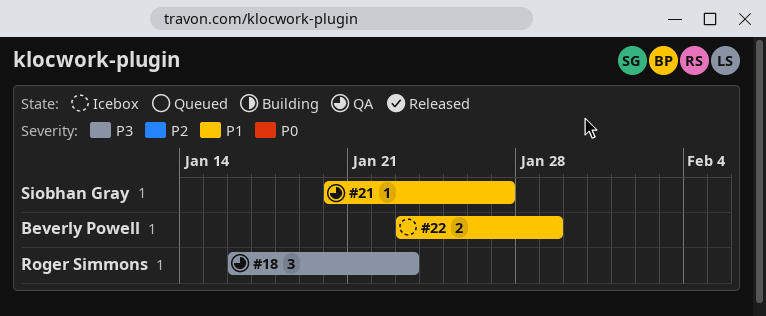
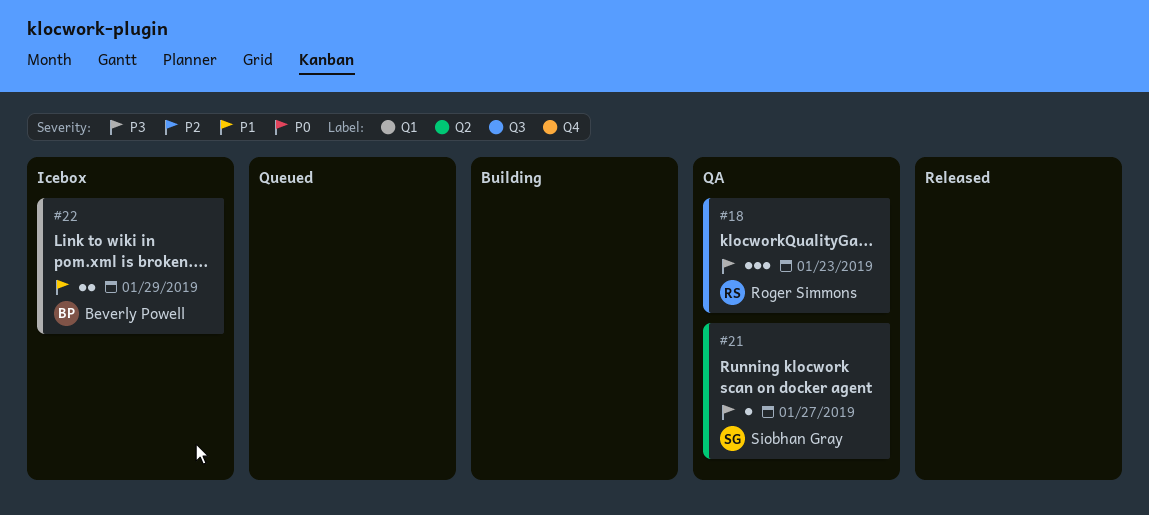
#21, priority: P1 -> P3

